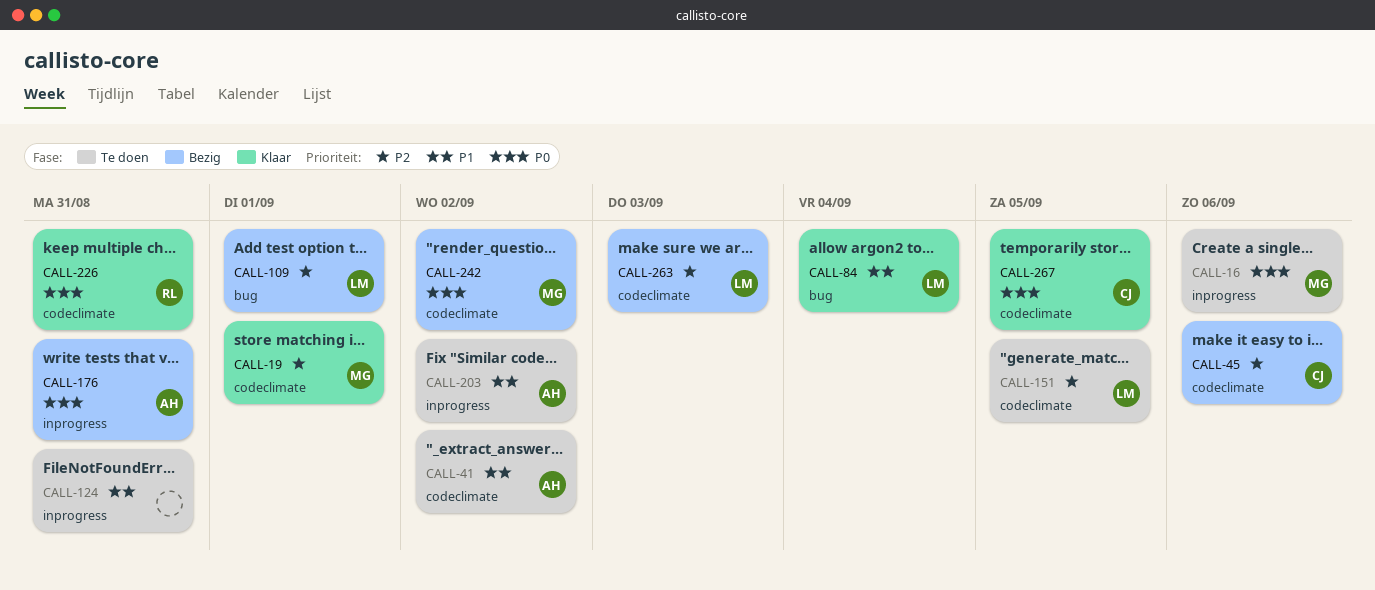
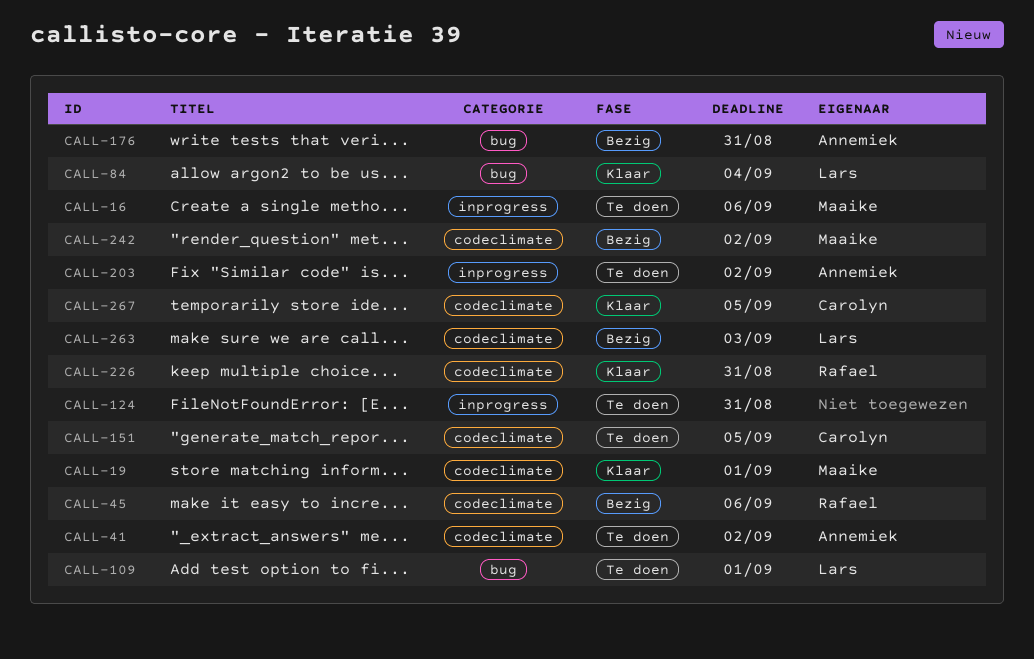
CALL-45, owner: Carolyn -> Rafael
CALL-109, status: Bezig -> Te doen
CALL-151, owner: Lars -> Carolyn
CALL-176, label: inprogress -> bug

